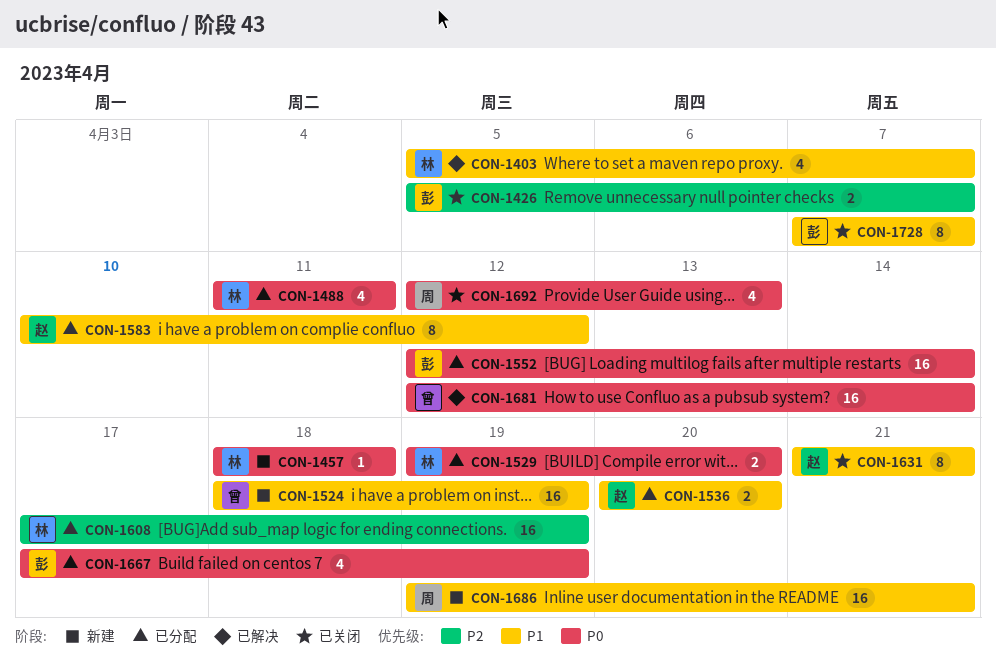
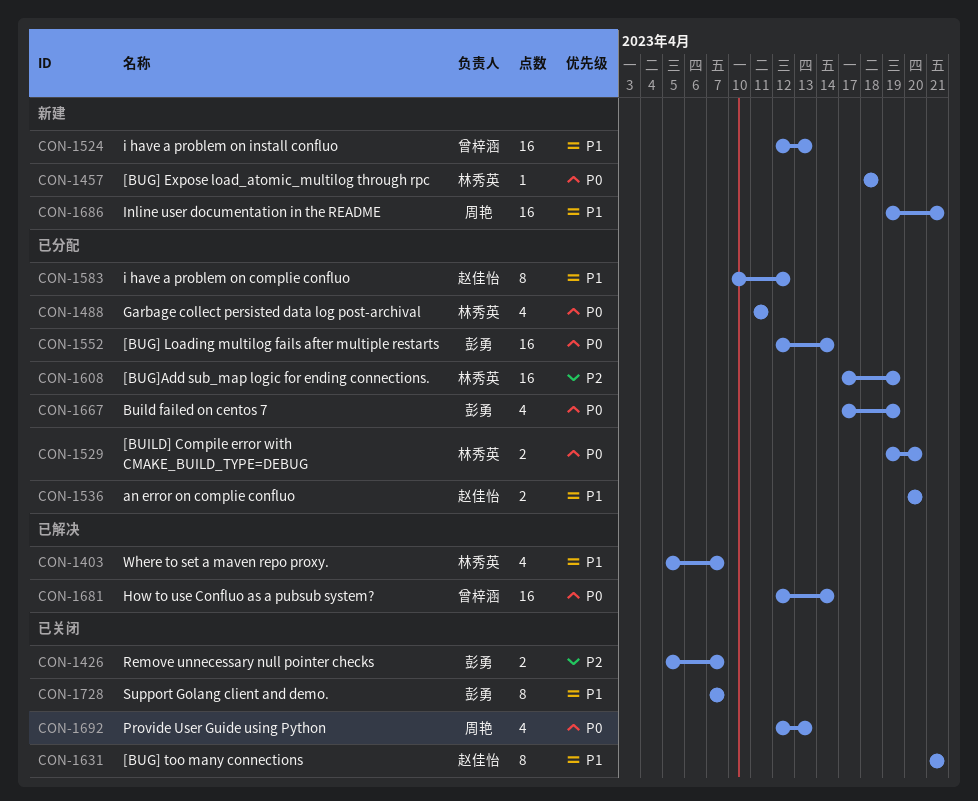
CON-1524, start: Apr 18 -> Apr 12
CON-1524, due: Apr 19 -> Apr 13

